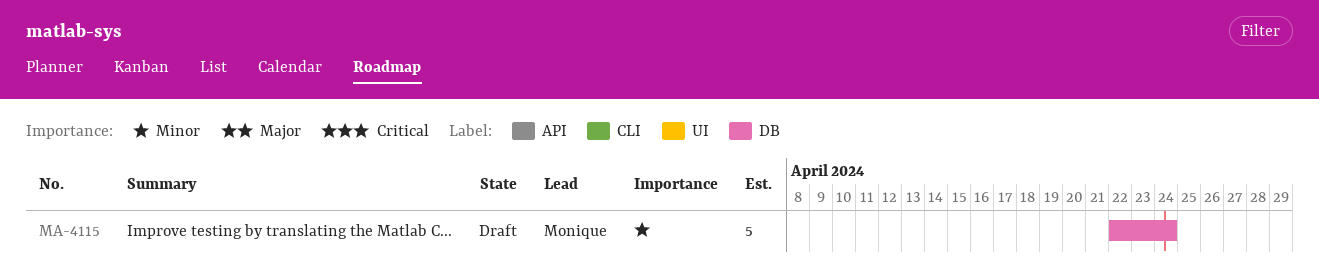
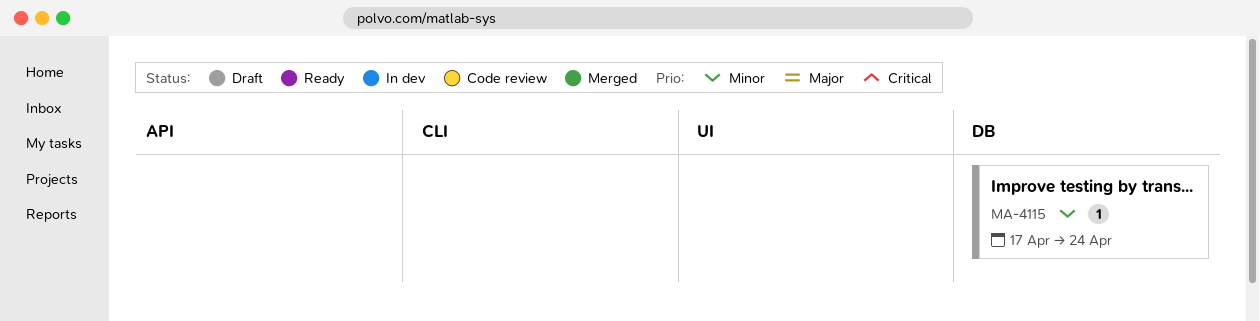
MA-4115, estimate: 5 -> 1
MA-4115, start: Apr 22 -> Apr 17

